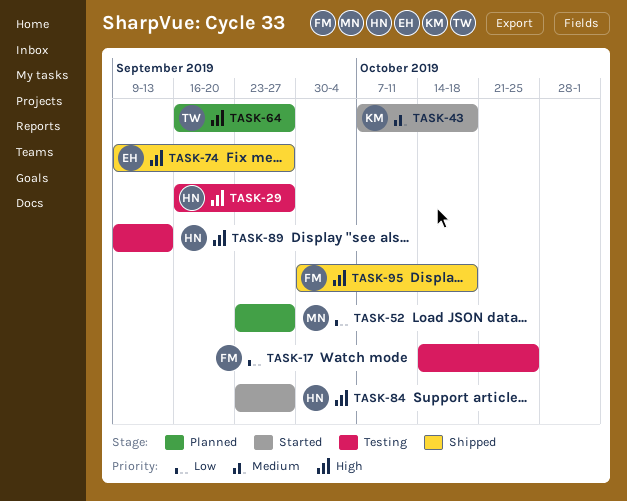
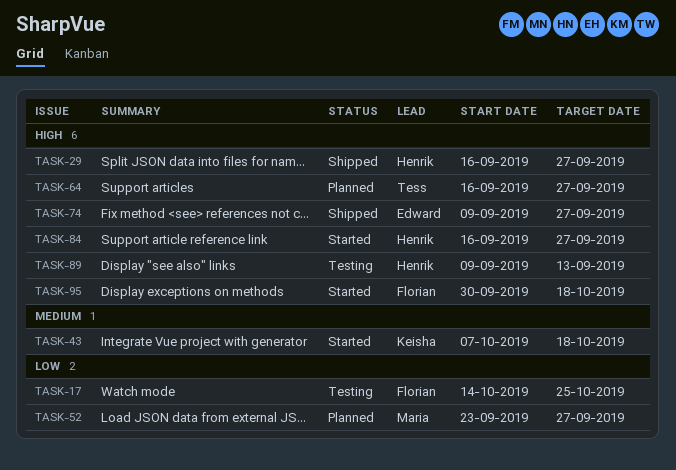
TASK-29, status: Testing -> Shipped
TASK-84, start: Sep 23 -> Sep 16
TASK-95, status: Shipped -> Started

